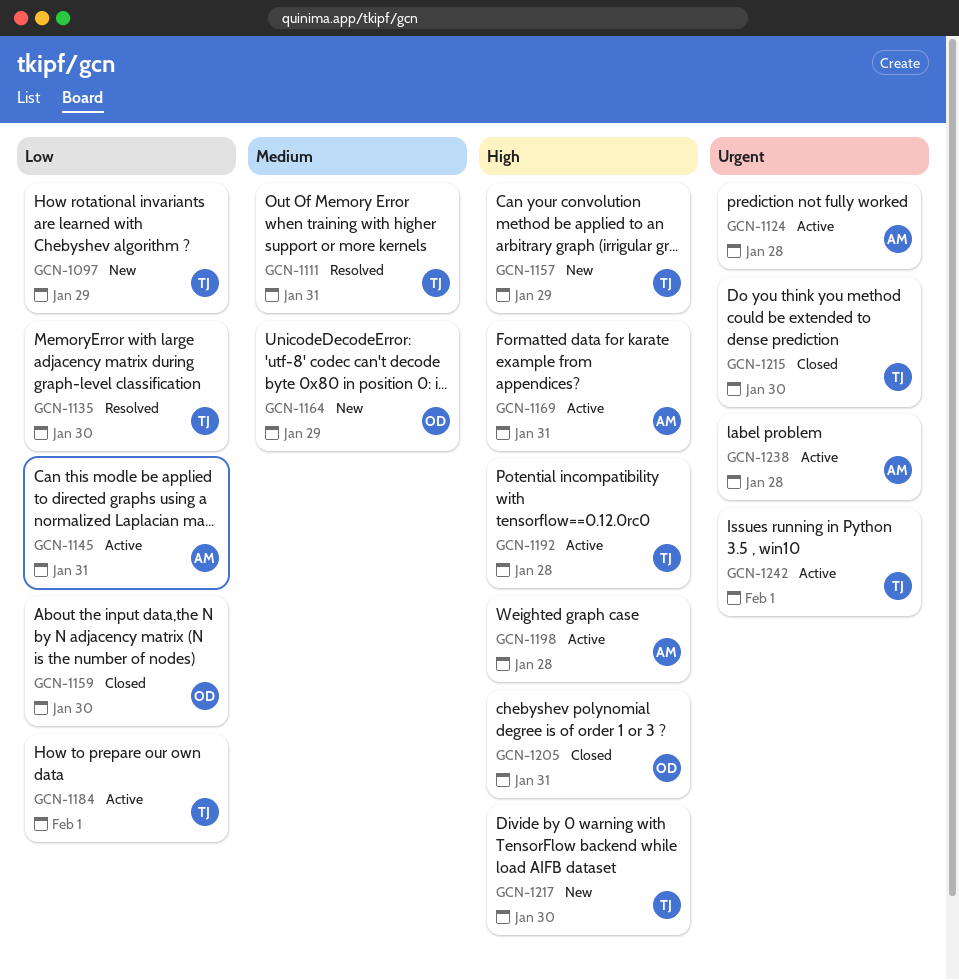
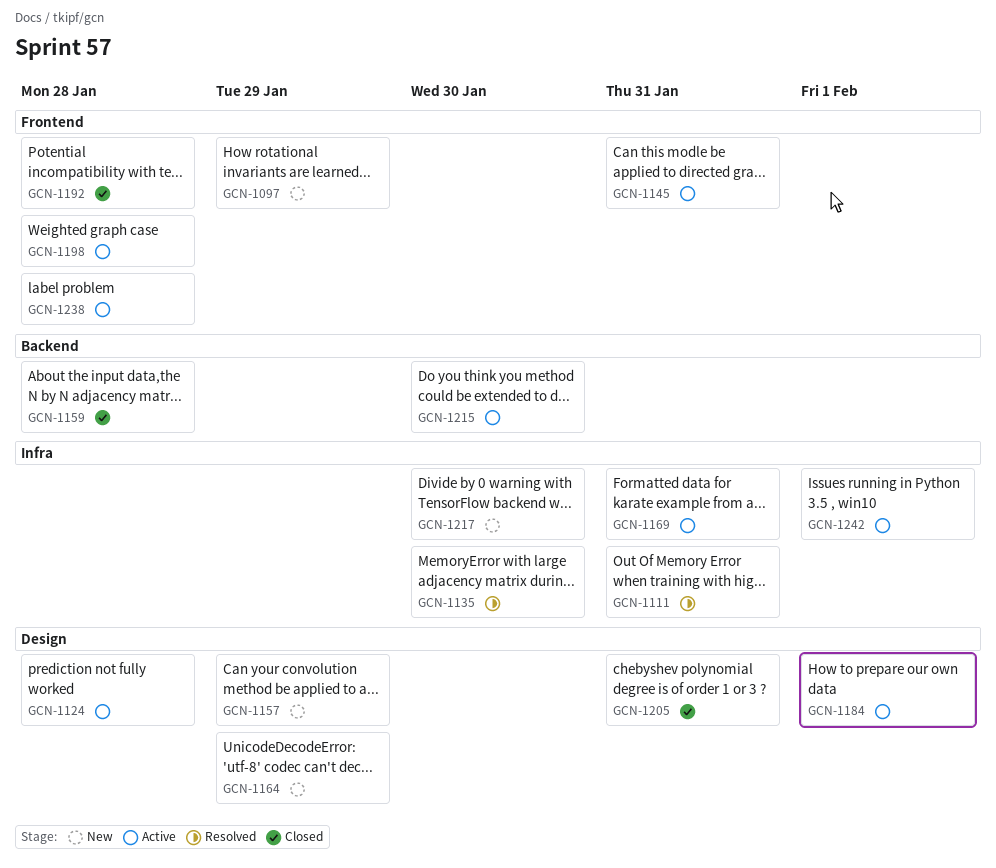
GCN-1159, due: Jan 30 -> Jan 28
GCN-1192, status: Active -> Closed
GCN-1215, status: Closed -> Active

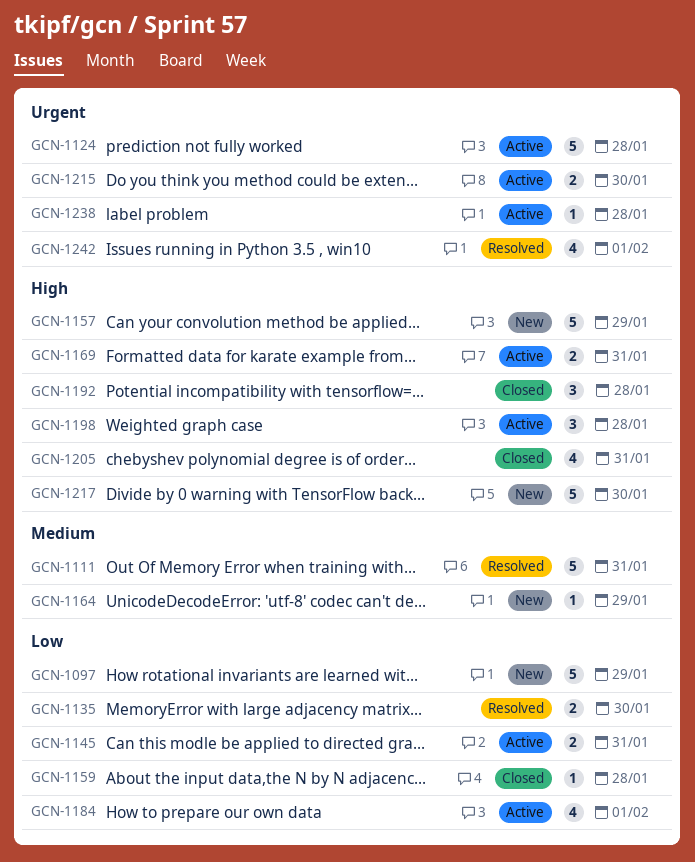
GCN-1242, status: Active -> Resolved

